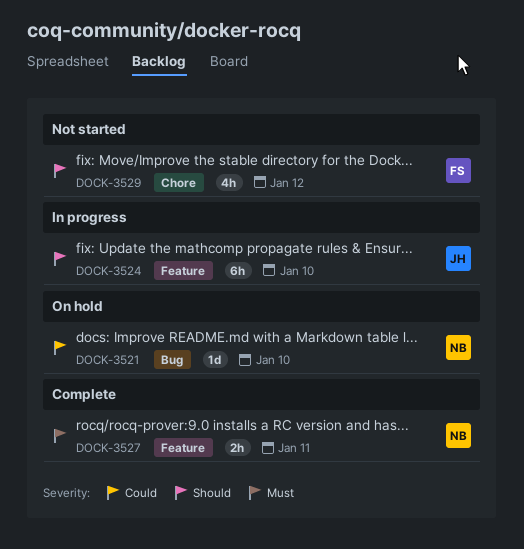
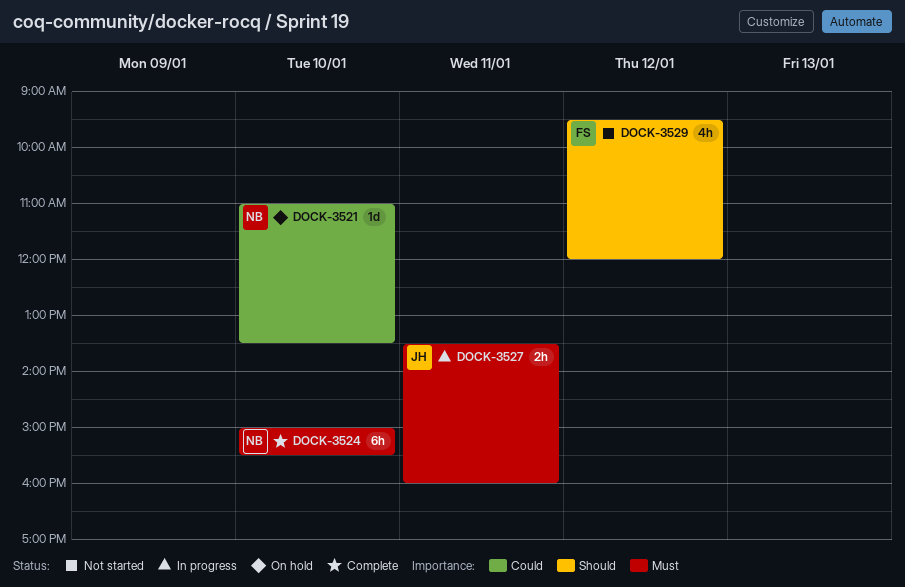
DOCK-3524, status: In progress -> Complete
DOCK-3524, owner: JH -> NB
DOCK-3524, priority: Should -> Must
DOCK-3527, status: Complete -> In progress
DOCK-3527, owner: NB -> JH

